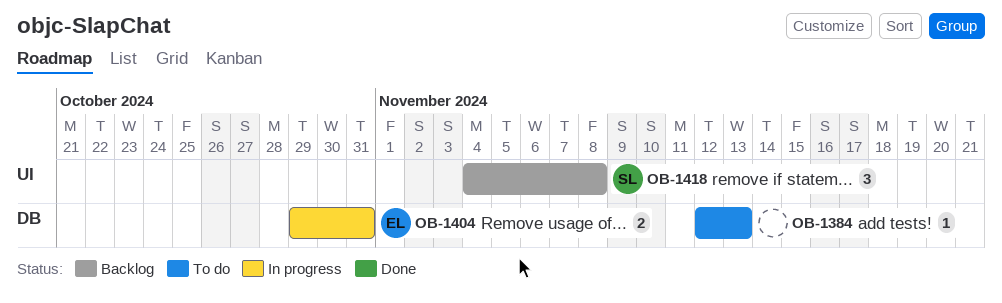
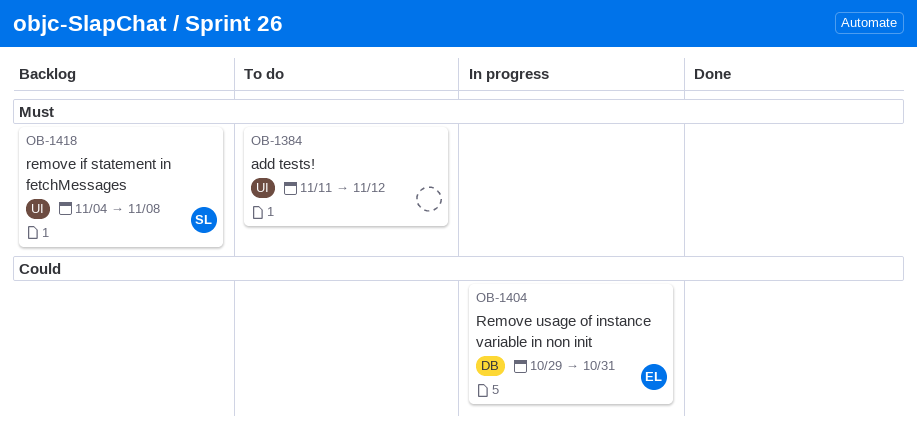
OB-1384, label: DB -> UI
OB-1384, start: Nov 12 -> Nov 11
OB-1384, due: Nov 13 -> Nov 12

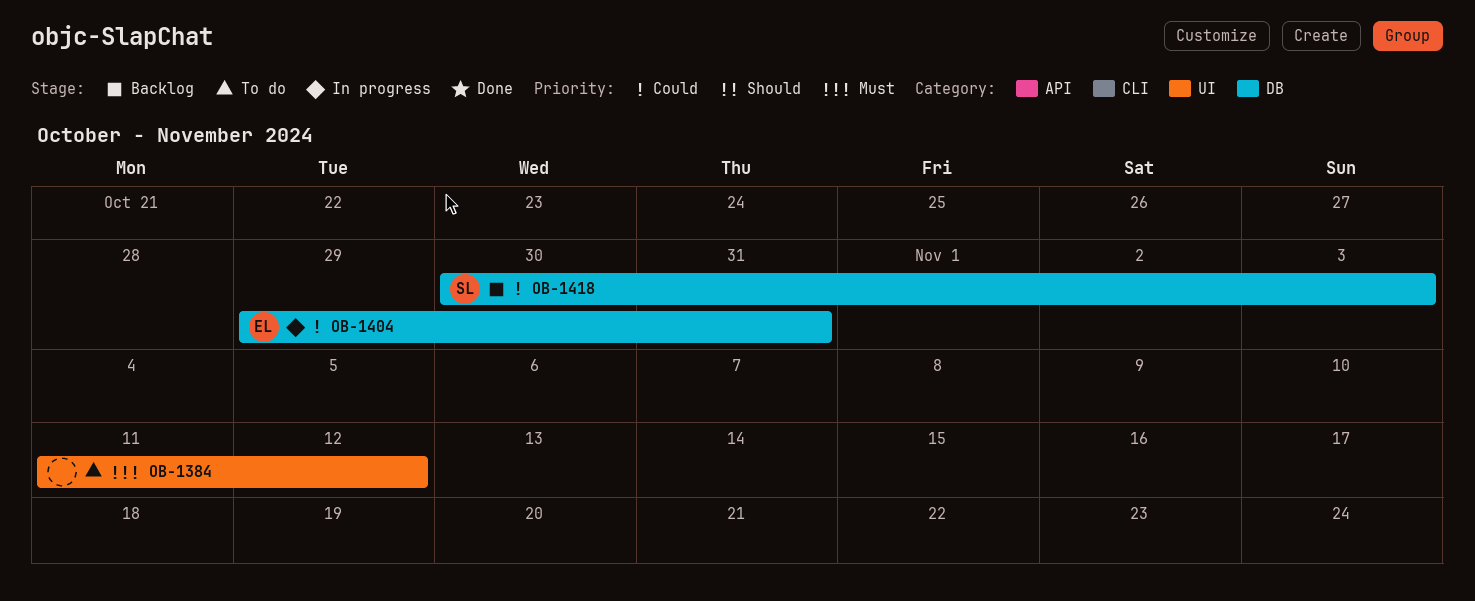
OB-1418, priority: Must -> Could
OB-1418, label: UI -> DB
OB-1418, start: Nov 4 -> Oct 30
OB-1418, due: Nov 8 -> Nov 3

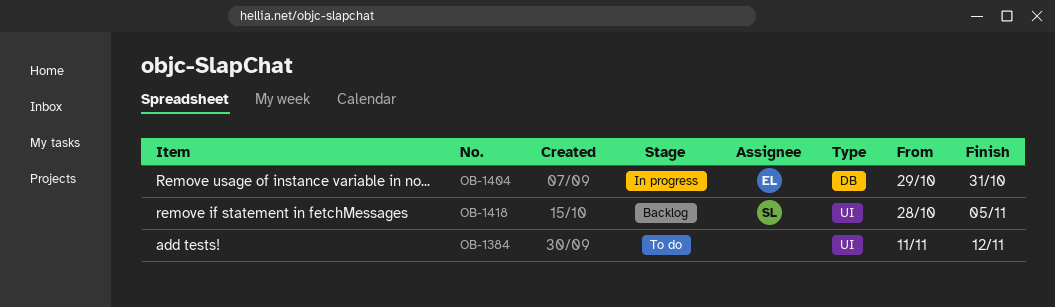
OB-1418, label: DB -> UI
OB-1418, start: Oct 30 -> Oct 28
OB-1418, due: Nov 3 -> Nov 5

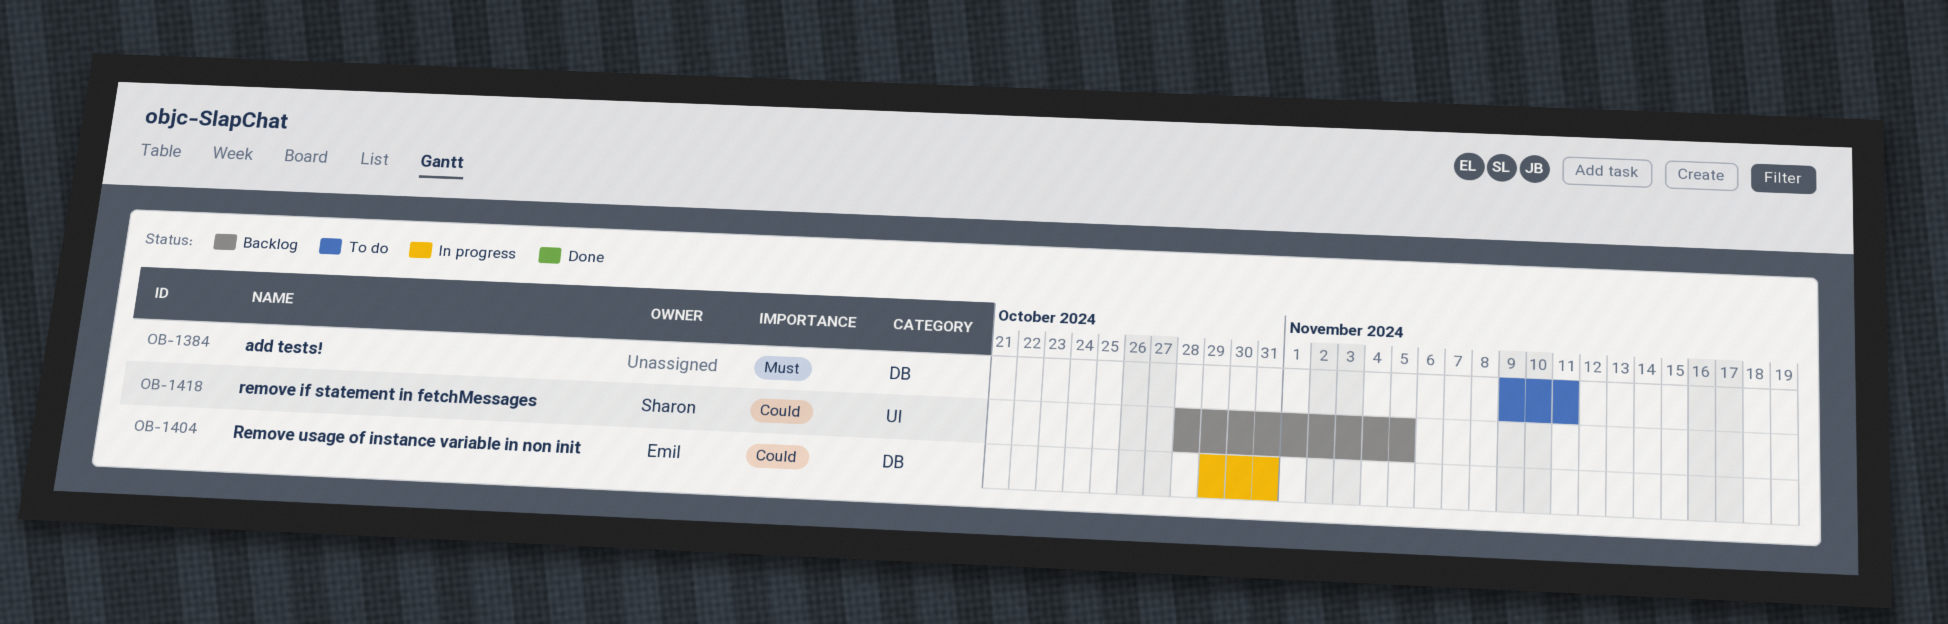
OB-1384, label: UI -> DB
OB-1384, start: Nov 11 -> Nov 9
OB-1384, due: Nov 12 -> Nov 11

